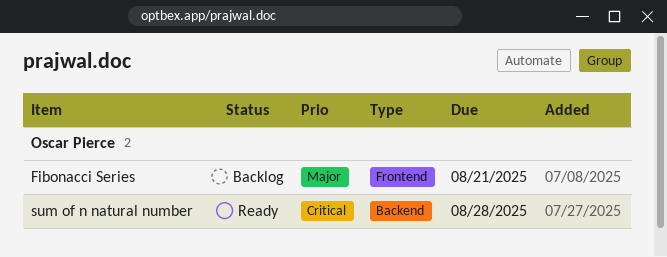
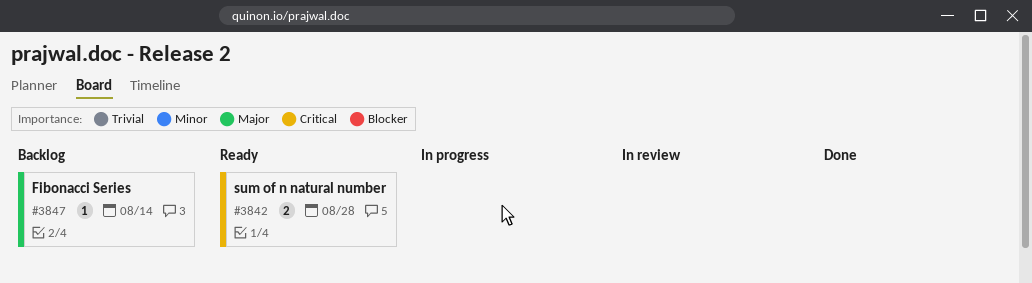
Fibonacci Series, due: Aug 21 -> Aug 14

